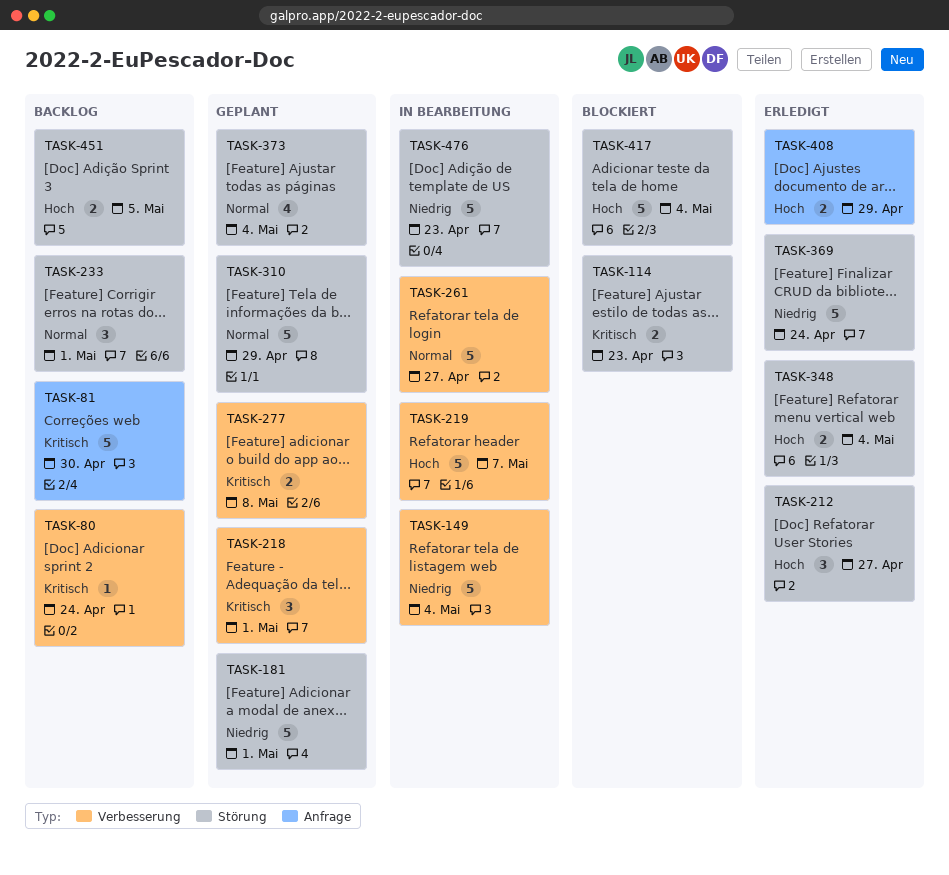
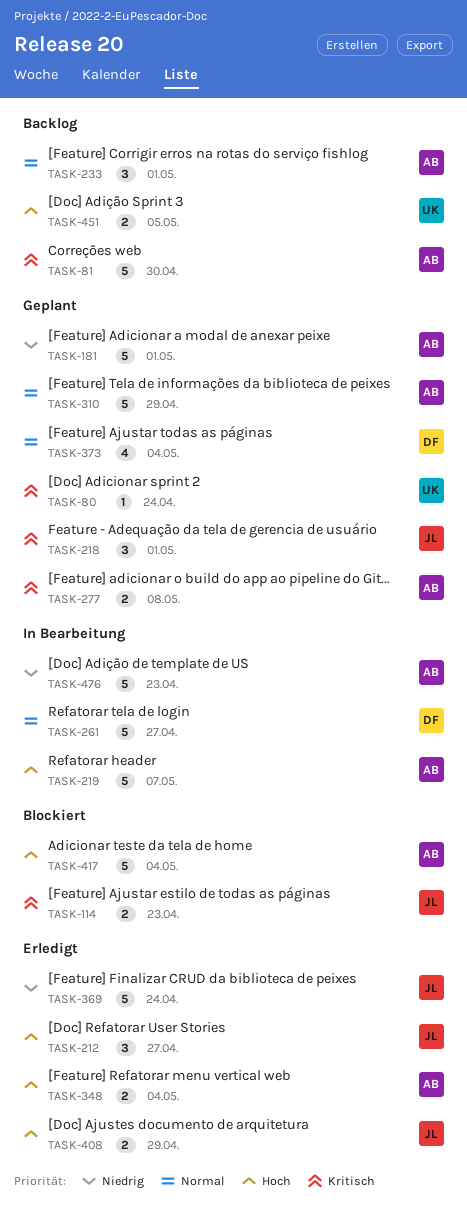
TASK-80, status: Backlog -> Geplant
TASK-149: present -> none

